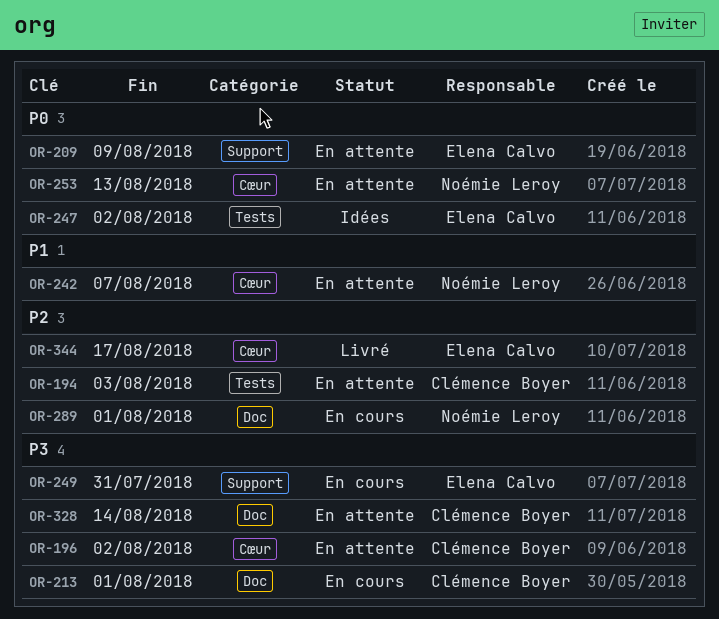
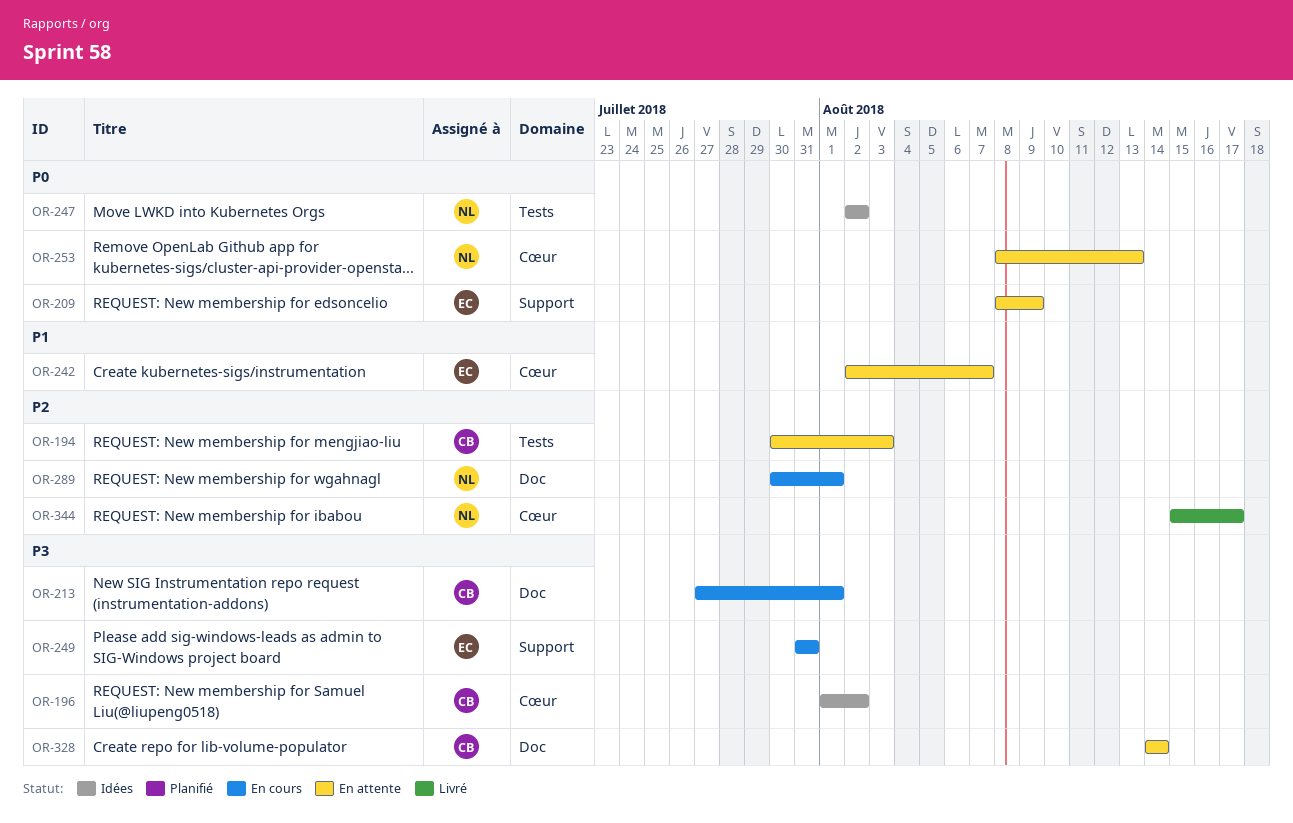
OR-196, status: En attente -> Idées
OR-242, owner: Noémie Leroy -> Elena Calvo
OR-247, owner: Elena Calvo -> Noémie Leroy
OR-344, owner: Elena Calvo -> Noémie Leroy

